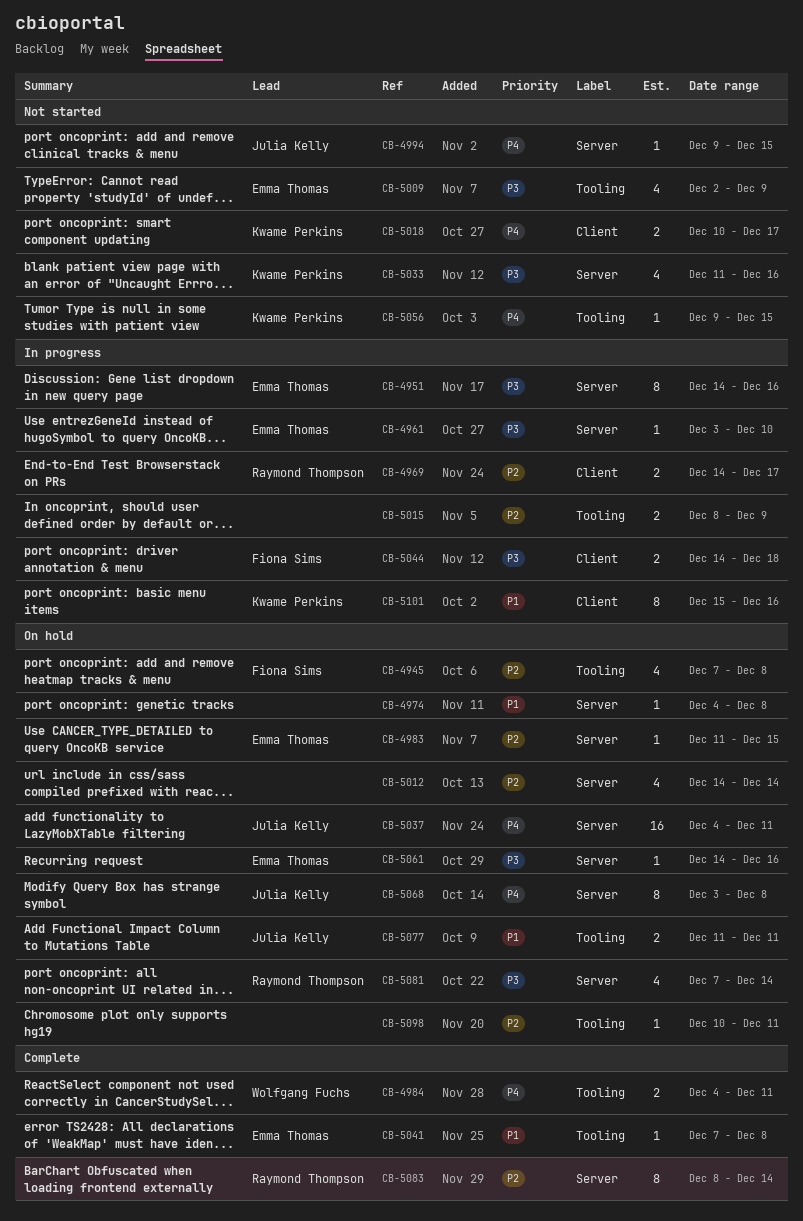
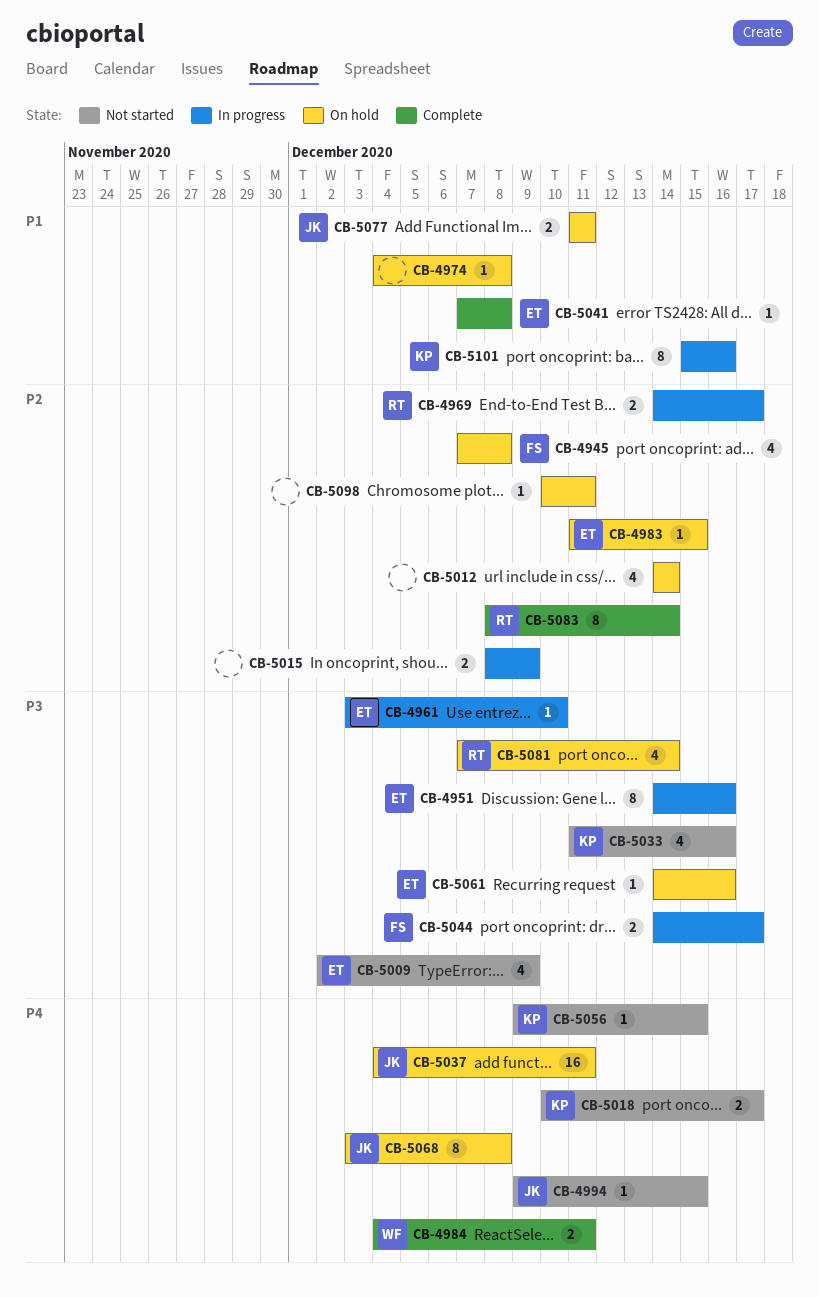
CB-5044, due: Dec 18 -> Dec 17

